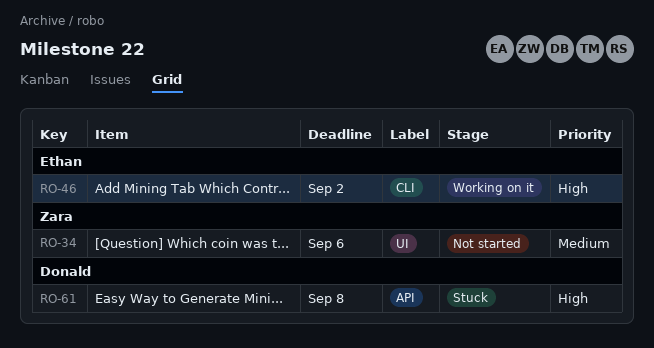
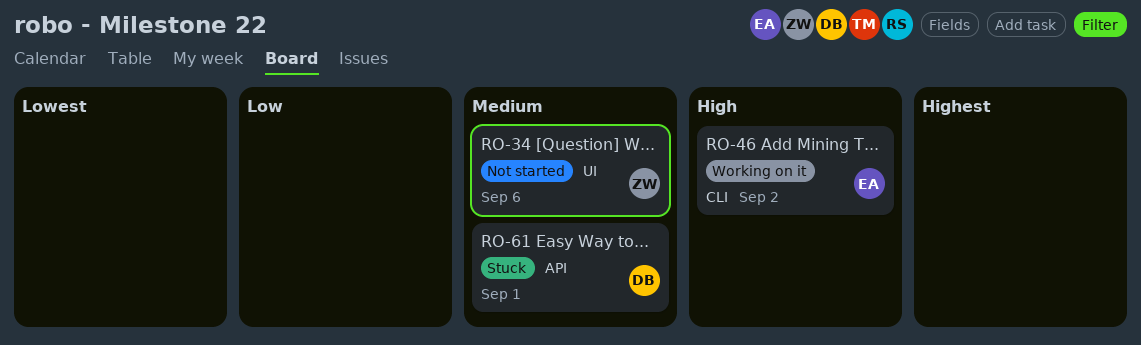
RO-61, priority: High -> Medium
RO-61, due: Sep 8 -> Sep 1

